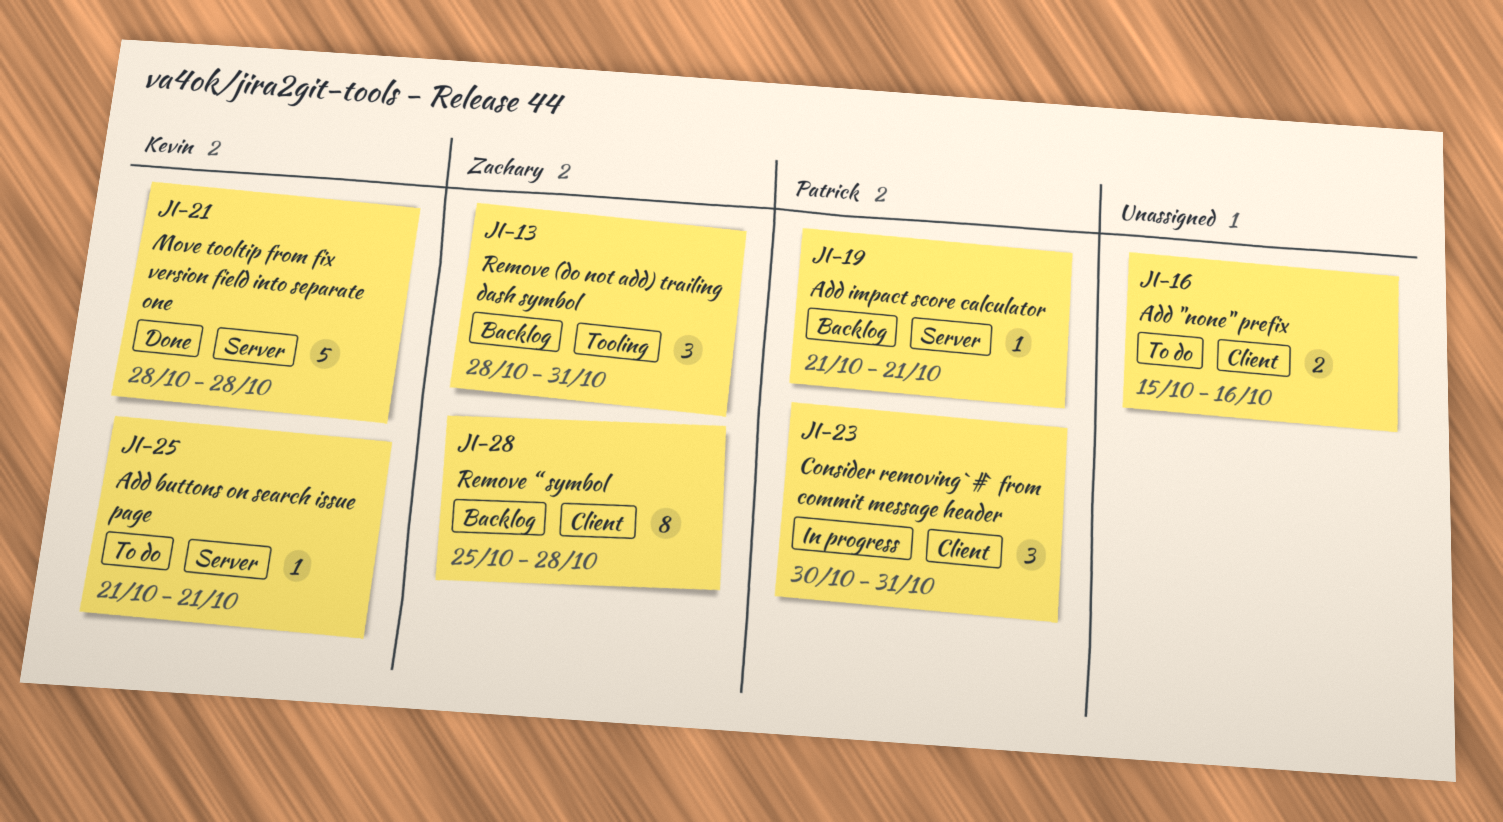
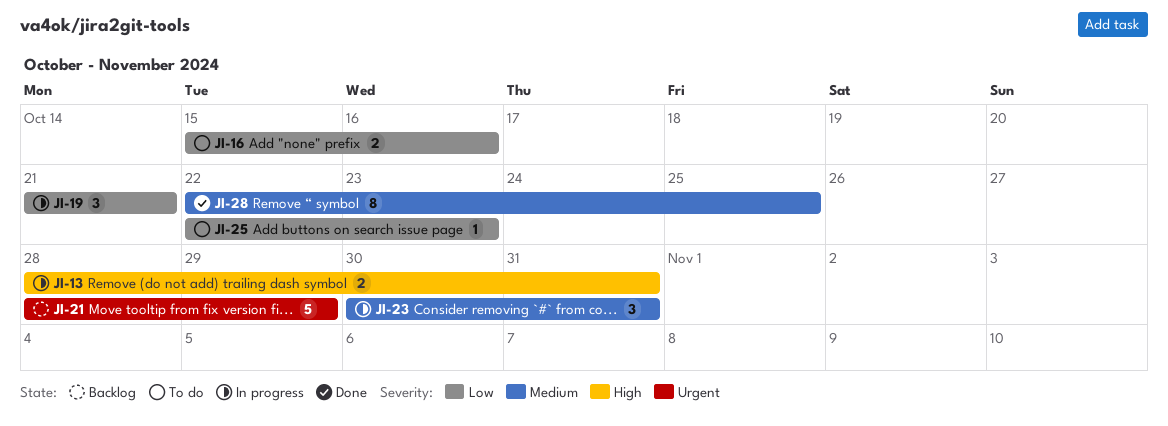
JI-13, status: Backlog -> In progress
JI-13, estimate: 3 -> 2
JI-19, status: Backlog -> In progress
JI-19, estimate: 1 -> 3
JI-21, status: Done -> Backlog
JI-21, due: Oct 28 -> Oct 29
JI-25, start: Oct 21 -> Oct 22
JI-25, due: Oct 21 -> Oct 23
JI-28, status: Backlog -> Done
JI-28, start: Oct 25 -> Oct 22
JI-28, due: Oct 28 -> Oct 25

